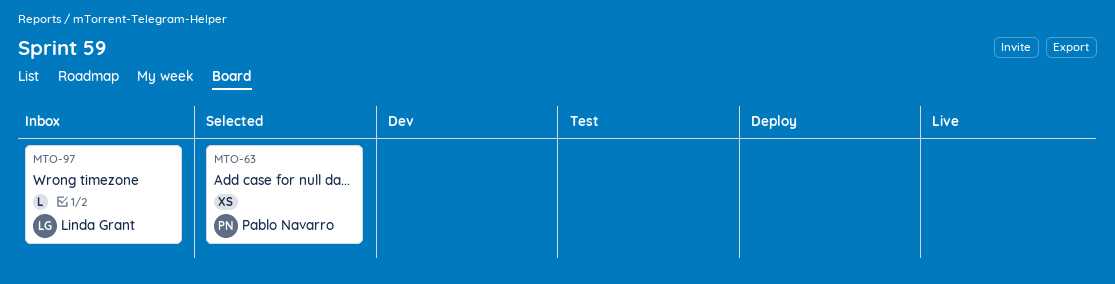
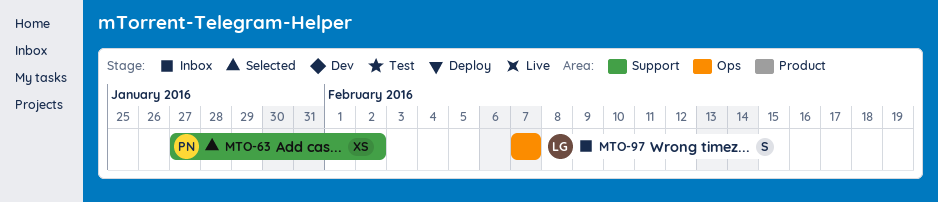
MTO-97, estimate: L -> S

